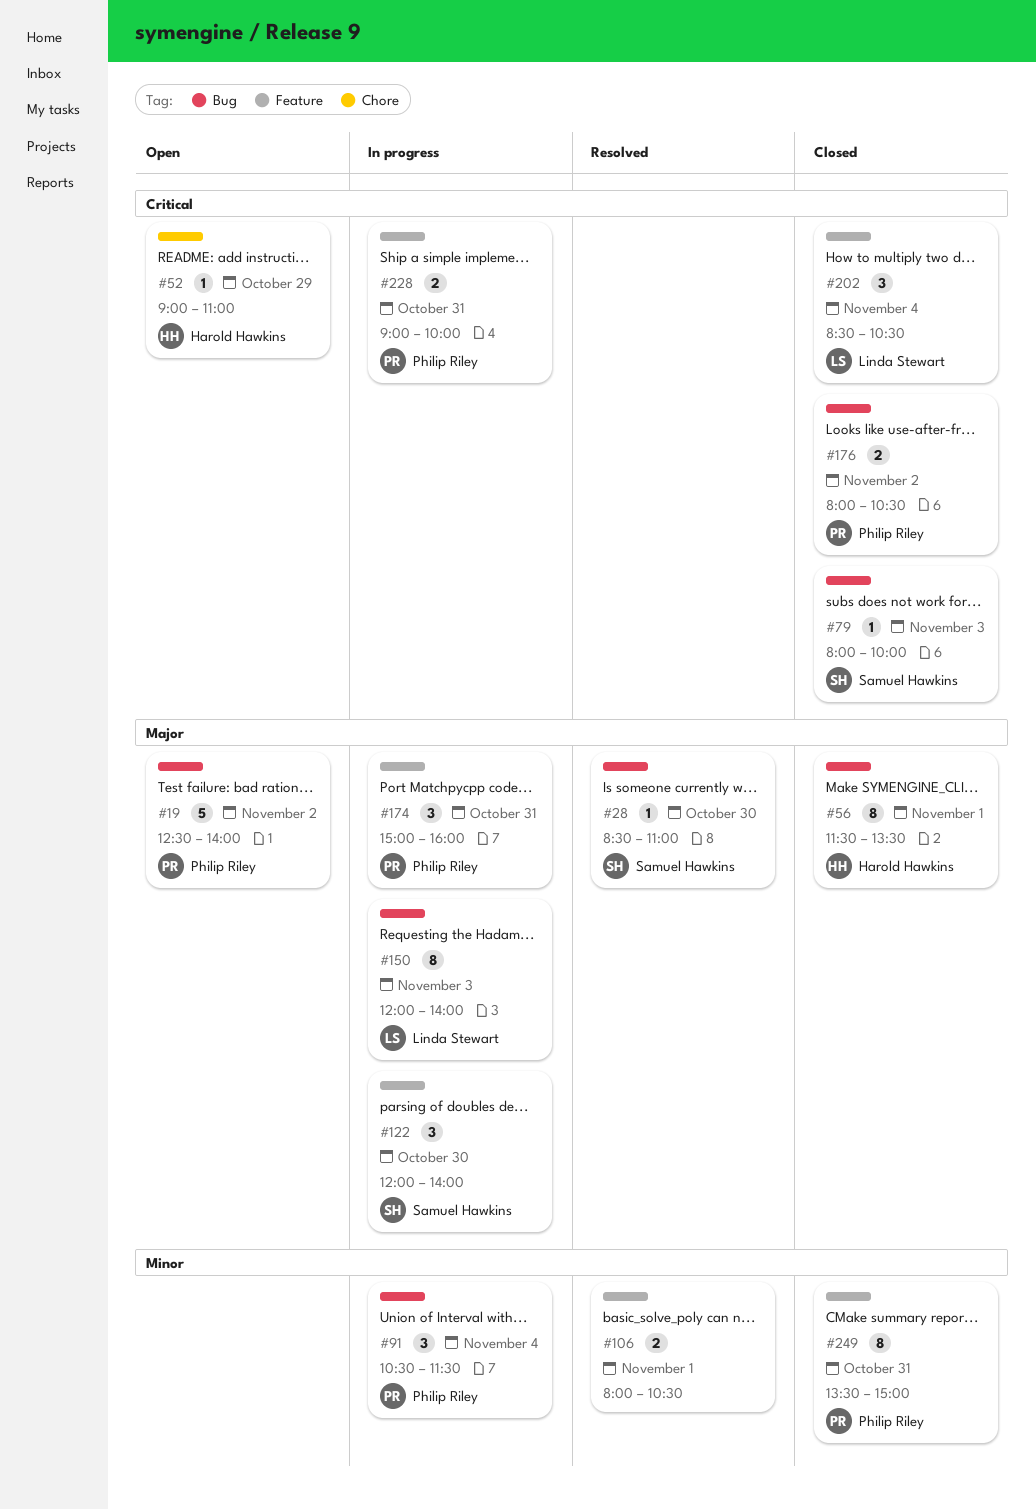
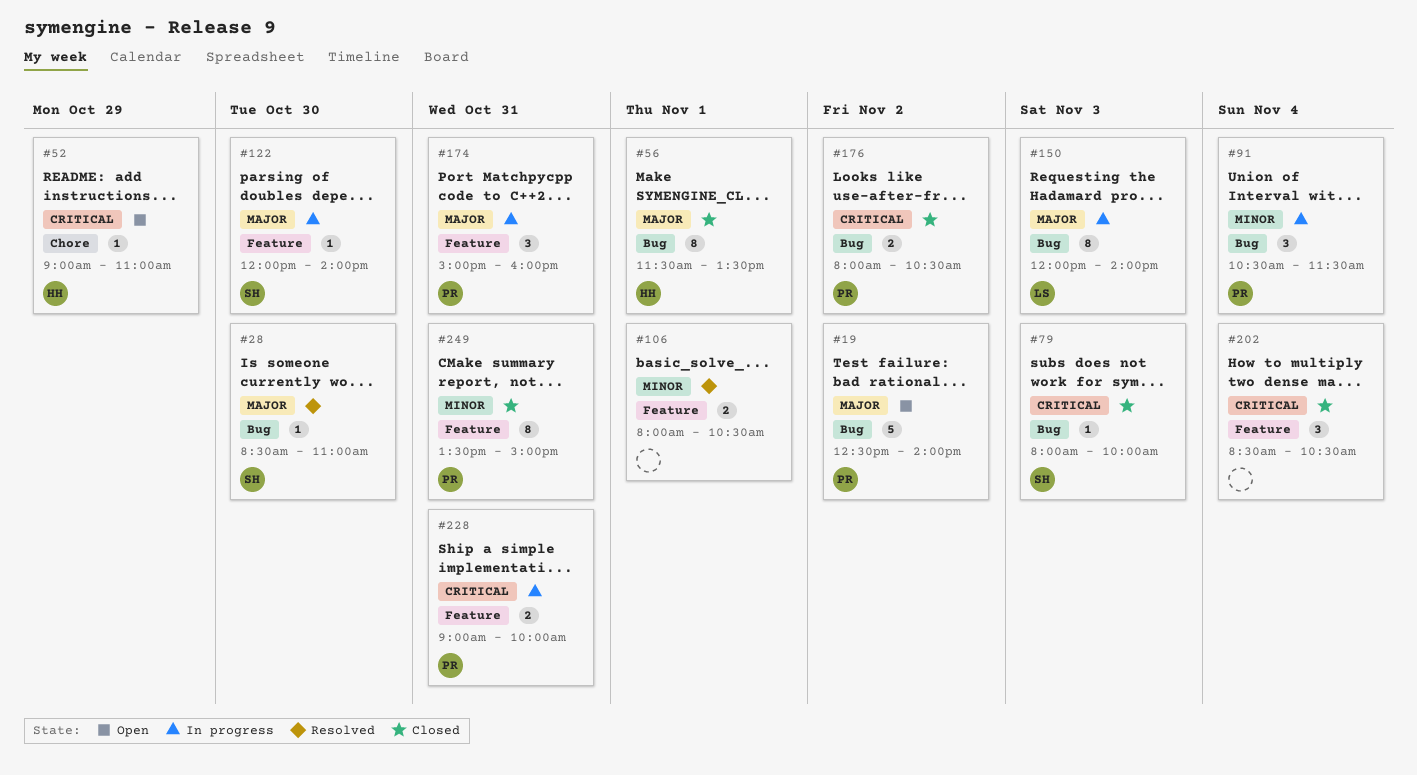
#122, estimate: 3 -> 1
#202, owner: Linda Stewart -> none

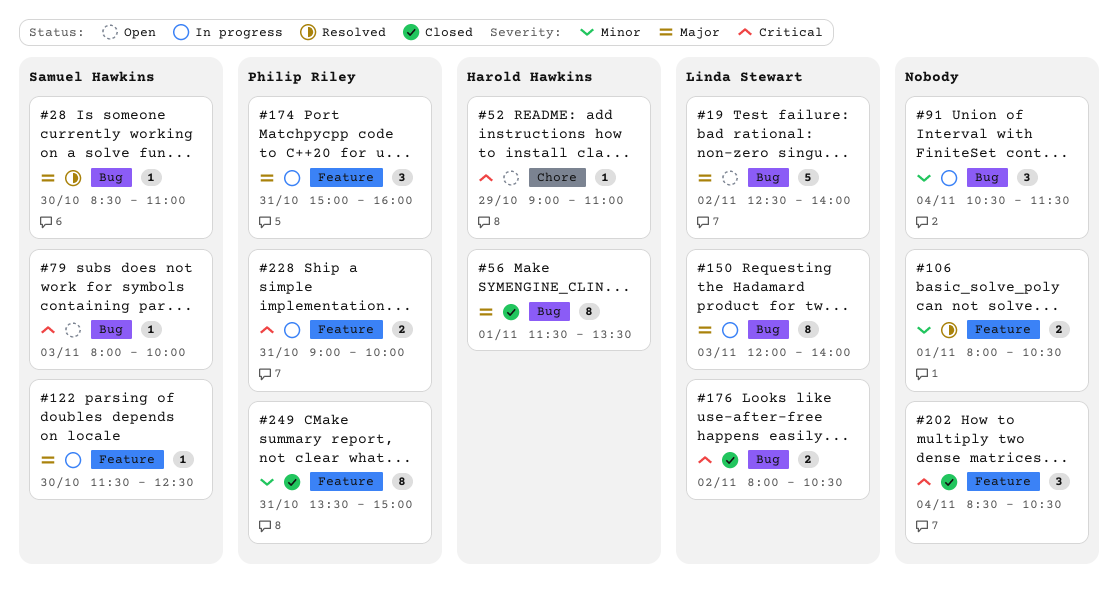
#19, owner: Philip Riley -> Linda Stewart
#79, status: Closed -> Open
#91, owner: Philip Riley -> none
#122, begins: 12:00 -> 11:30
#122, ends: 14:00 -> 12:30
#176, owner: Philip Riley -> Linda Stewart

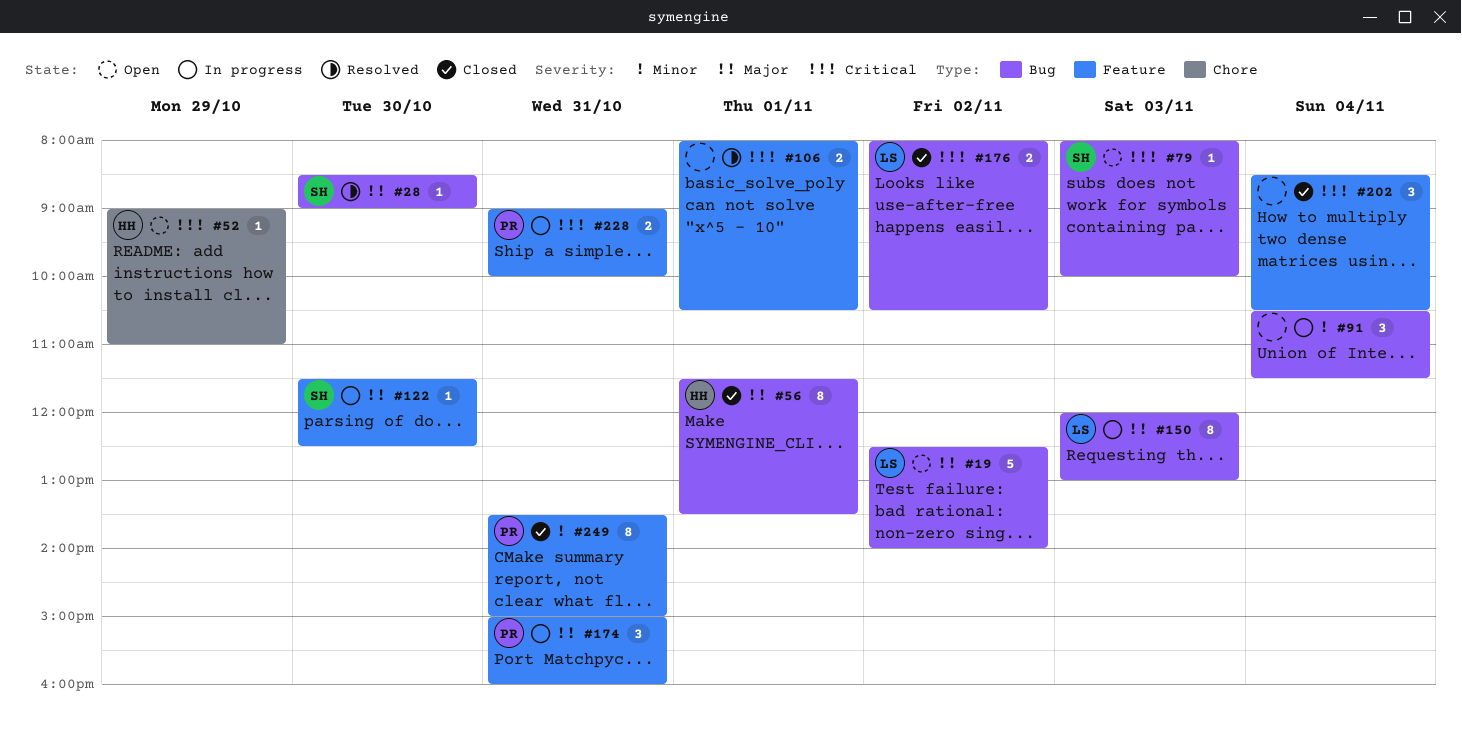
#28, ends: 11:00 -> 09:00
#106, priority: Minor -> Critical
#150, ends: 14:00 -> 13:00

